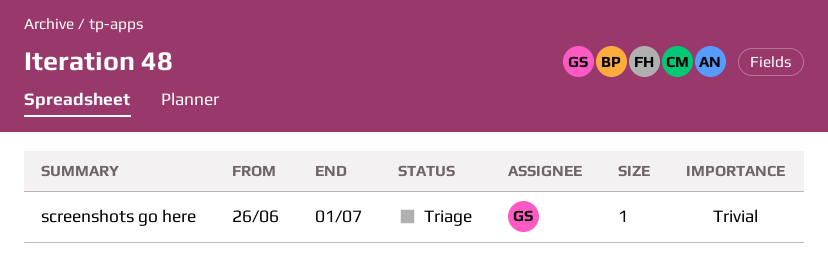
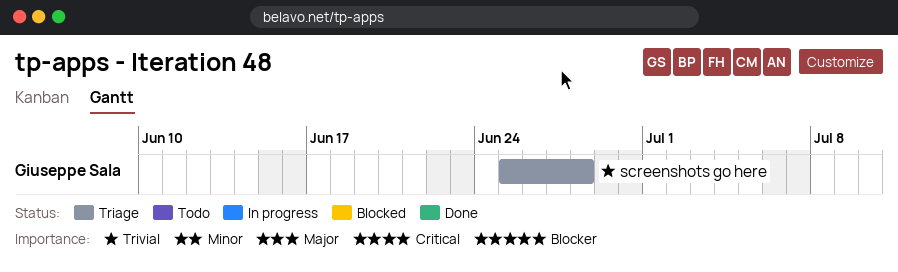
screenshots go here, start: Jun 26 -> Jun 25
screenshots go here, due: Jul 1 -> Jun 28

